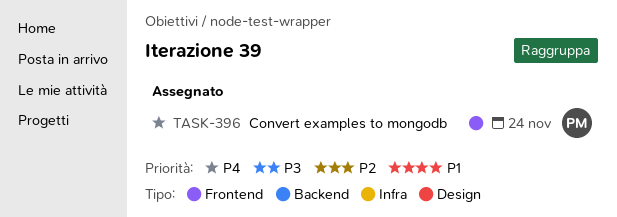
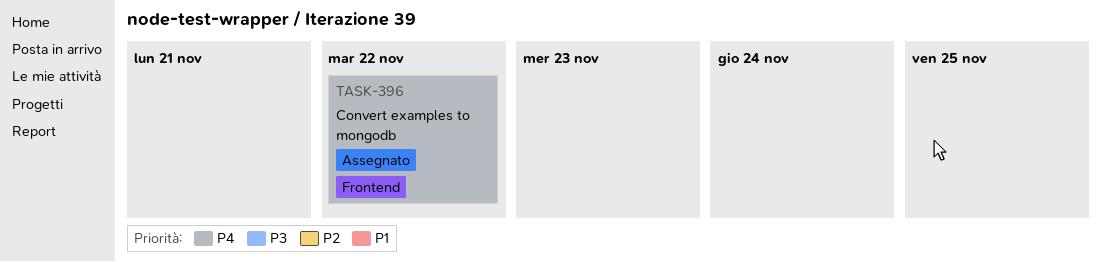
TASK-396, due: Nov 24 -> Nov 22

